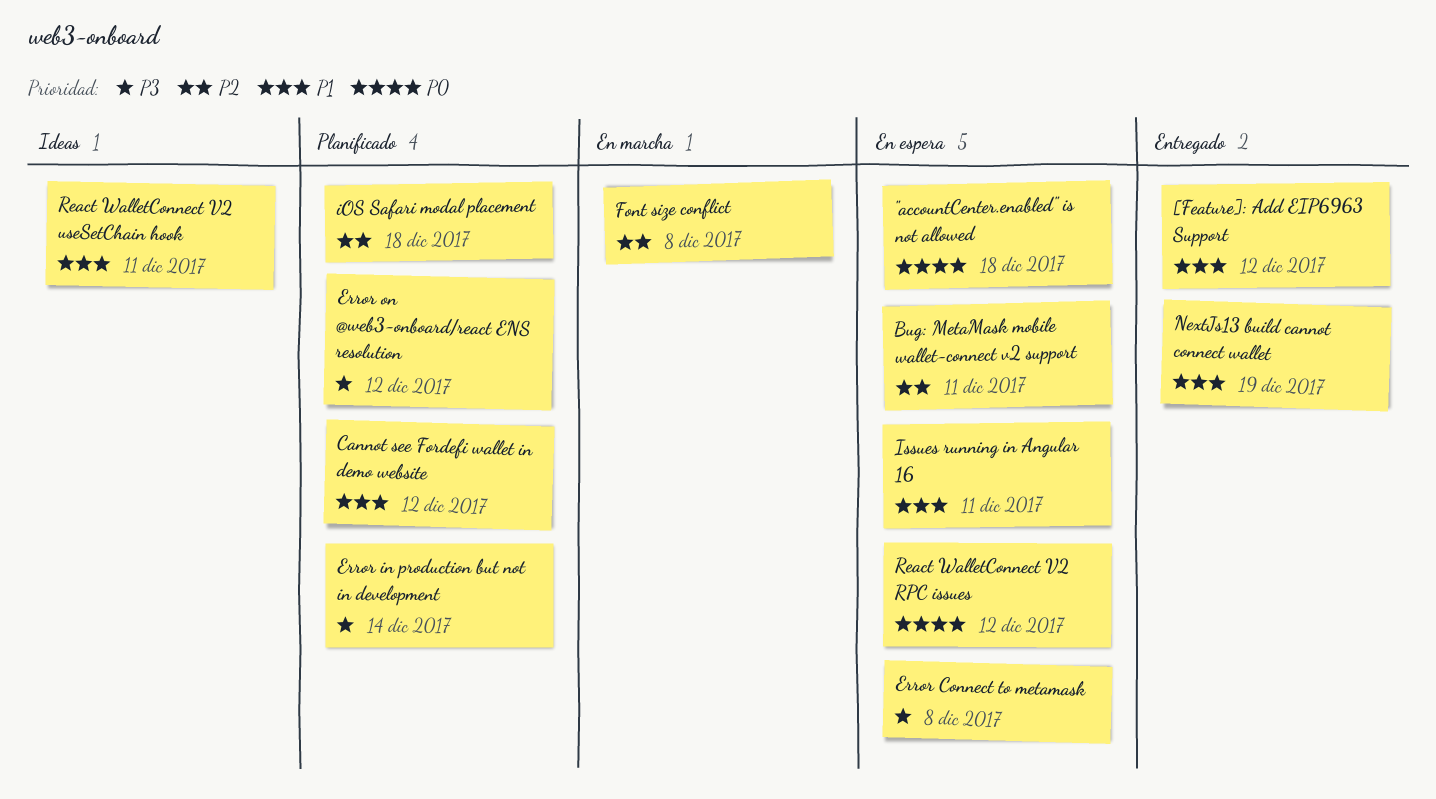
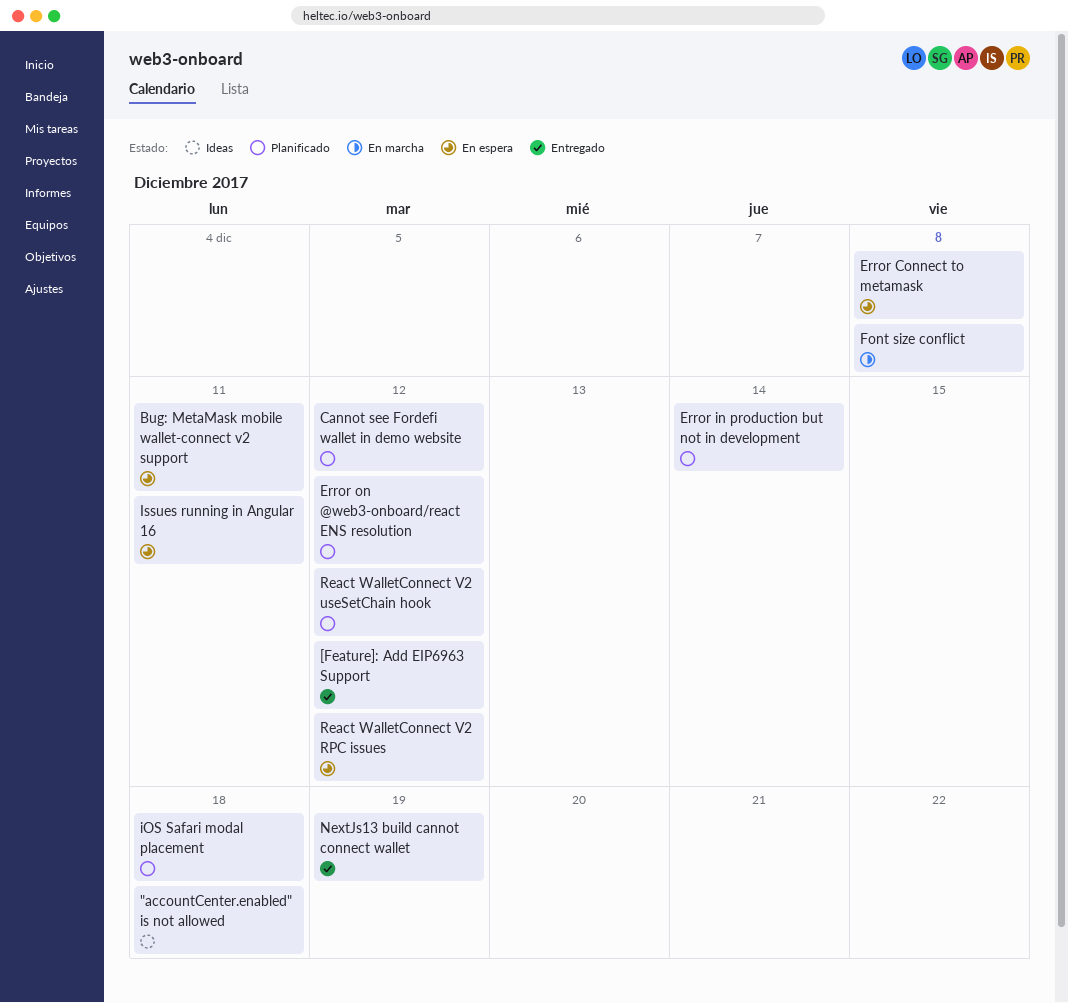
"accountCenter.enabled" is not allowed, status: En espera -> Ideas
React WalletConnect V2 useSetChain hook, status: Ideas -> Planificado
React WalletConnect V2 useSetChain hook, due: Dec 11 -> Dec 12

